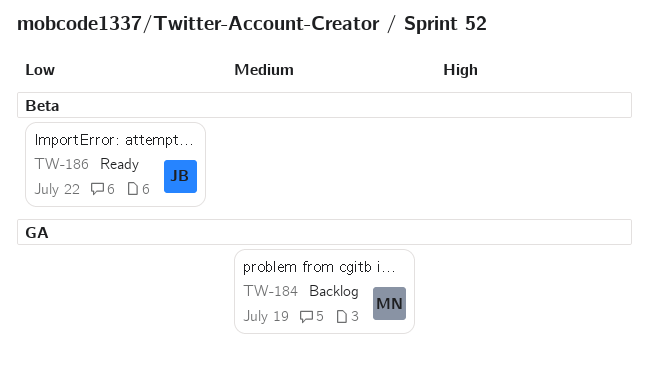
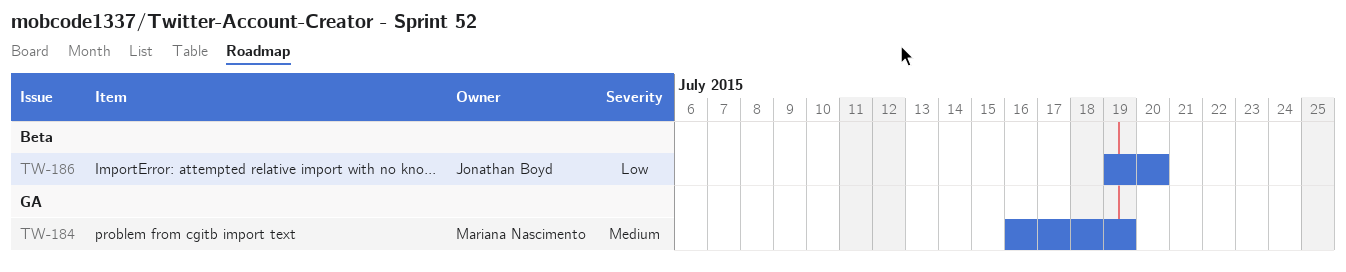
TW-186, due: Jul 22 -> Jul 20

